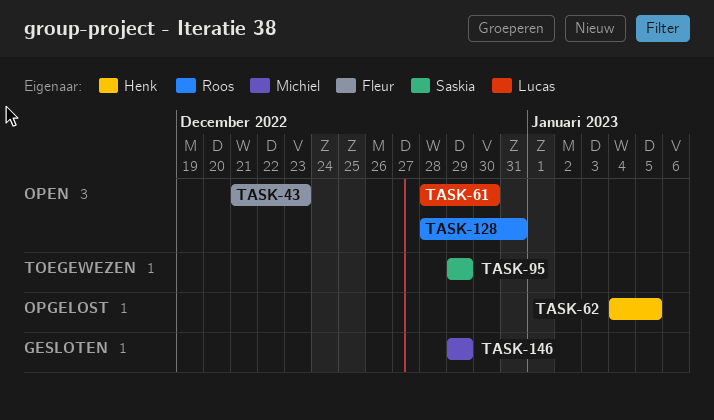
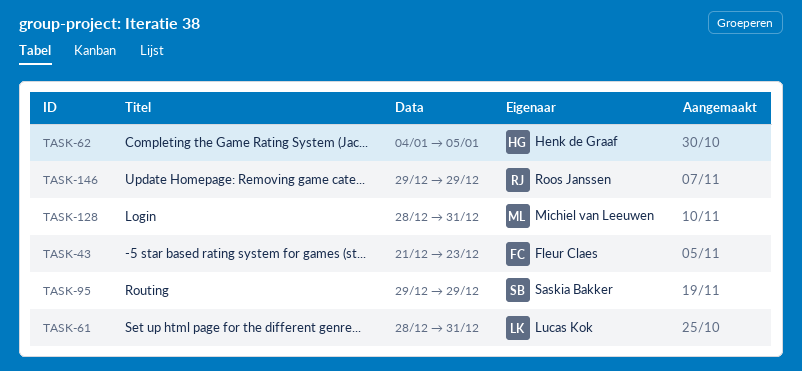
TASK-61, due: Dec 30 -> Dec 31
TASK-128, owner: Roos Janssen -> Michiel van Leeuwen
TASK-146, owner: Michiel van Leeuwen -> Roos Janssen

